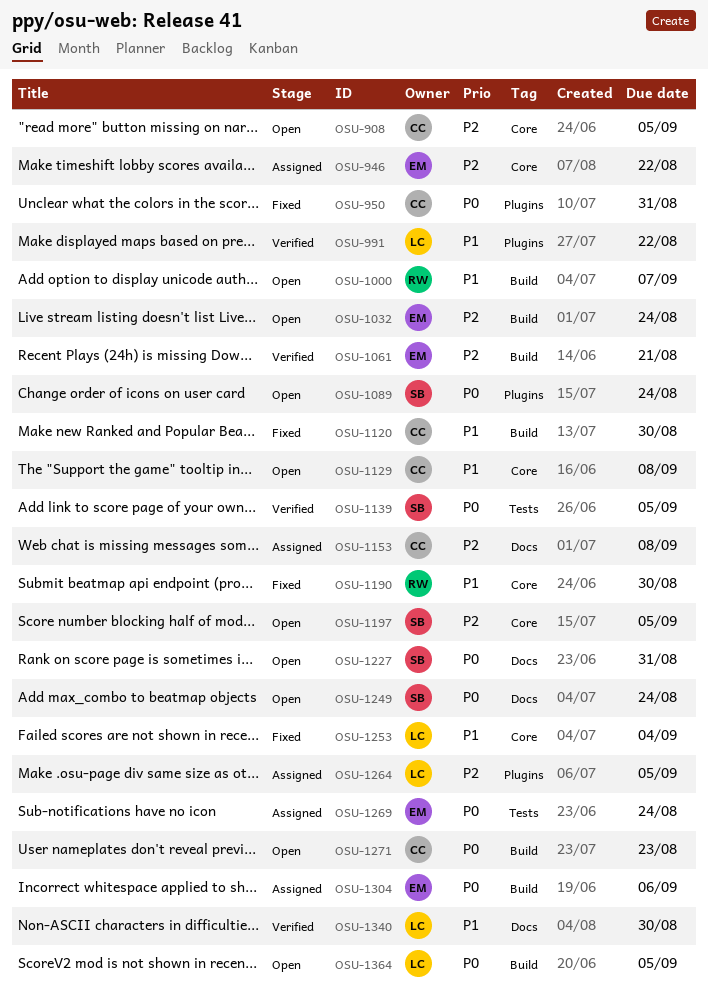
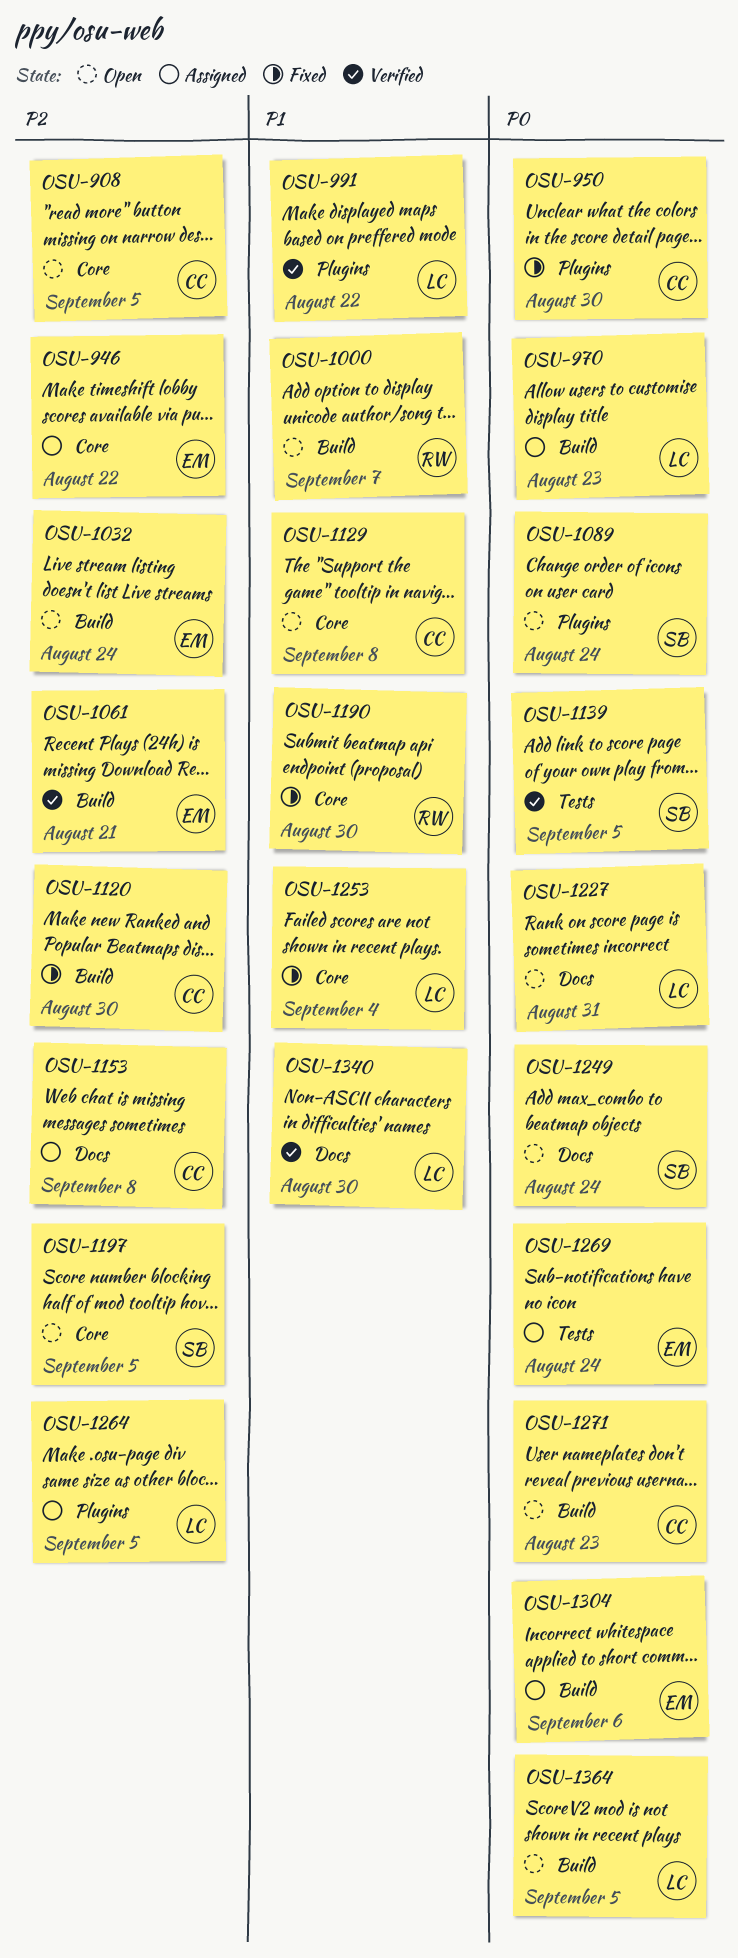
OSU-950, due: Aug 31 -> Aug 30
OSU-970: none -> present
OSU-1120, priority: P1 -> P2
OSU-1227, owner: SB -> LC

